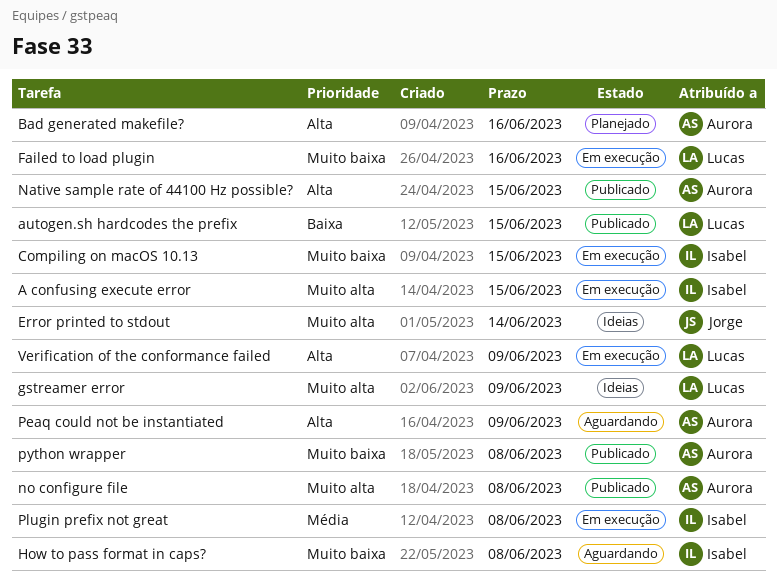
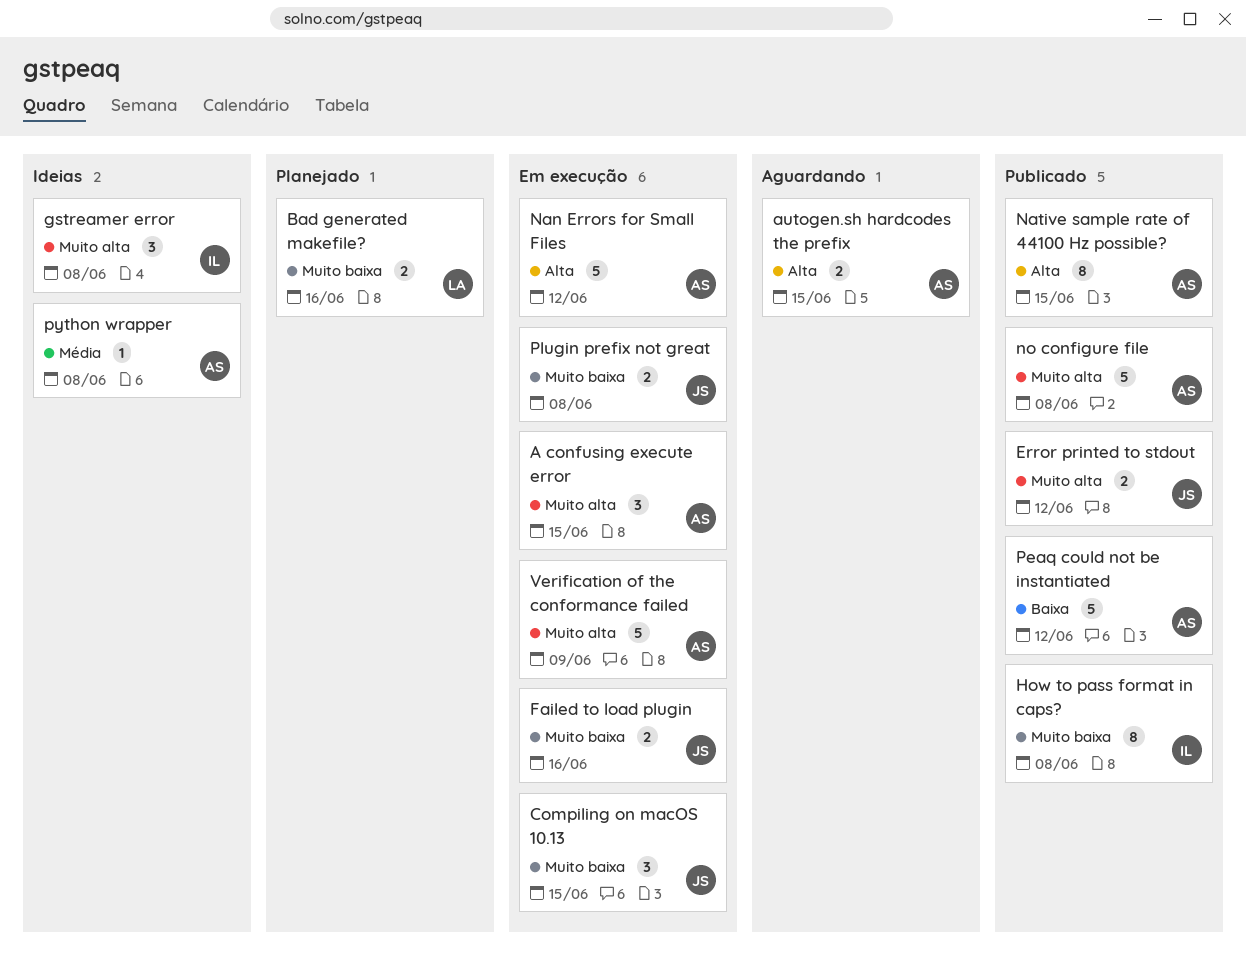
A confusing execute error, owner: Isabel -> Aurora
autogen.sh hardcodes the prefix, status: Publicado -> Aguardando
autogen.sh hardcodes the prefix, owner: Lucas -> Aurora
autogen.sh hardcodes the prefix, priority: Baixa -> Alta
Bad generated makefile?, owner: Aurora -> Lucas
Bad generated makefile?, priority: Alta -> Muito baixa
Compiling on macOS 10.13, owner: Isabel -> Jorge
Error printed to stdout, status: Ideias -> Publicado
Error printed to stdout, due: Jun 14 -> Jun 12
Failed to load plugin, owner: Lucas -> Jorge
gstreamer error, owner: Lucas -> Isabel
gstreamer error, due: Jun 9 -> Jun 8
How to pass format in caps?, status: Aguardando -> Publicado
Nan Errors for Small Files: none -> present
Peaq could not be instantiated, status: Aguardando -> Publicado
Peaq could not be instantiated, priority: Alta -> Baixa
Peaq could not be instantiated, due: Jun 9 -> Jun 12
Plugin prefix not great, owner: Isabel -> Jorge
Plugin prefix not great, priority: Média -> Muito baixa
python wrapper, status: Publicado -> Ideias
python wrapper, priority: Muito baixa -> Média
Verification of the conformance failed, owner: Lucas -> Aurora
Verification of the conformance failed, priority: Alta -> Muito alta

